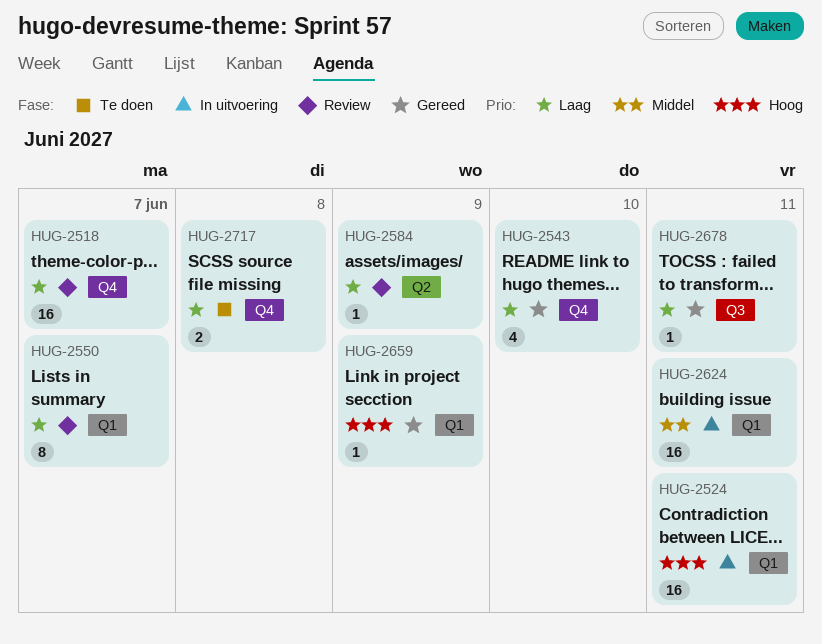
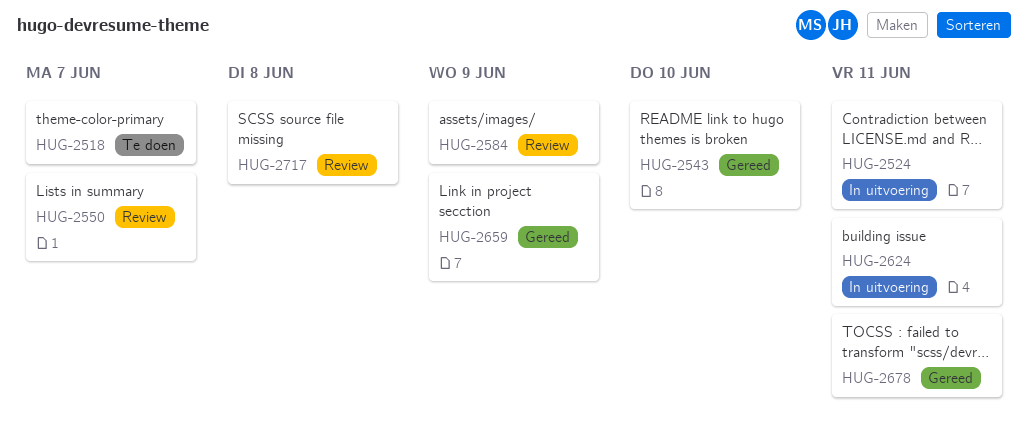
HUG-2518, status: Review -> Te doen
HUG-2717, status: Te doen -> Review

